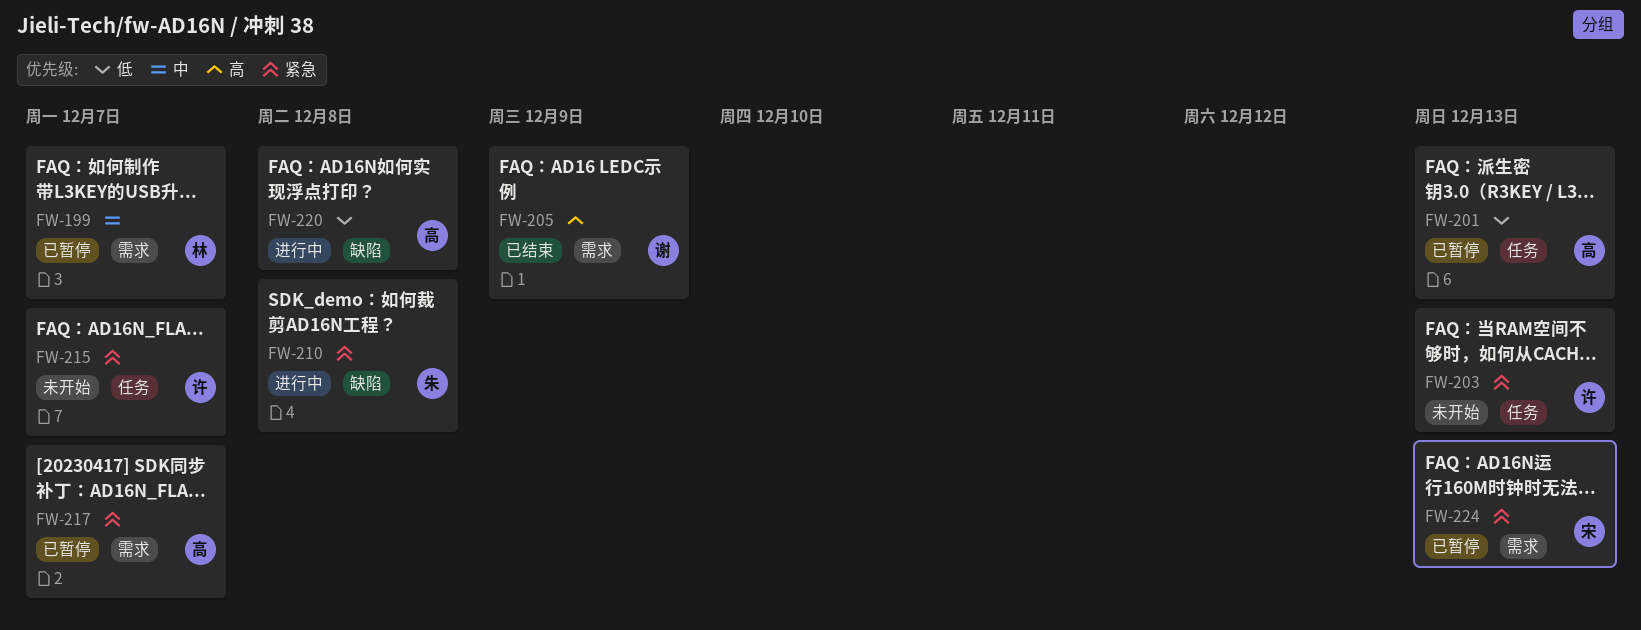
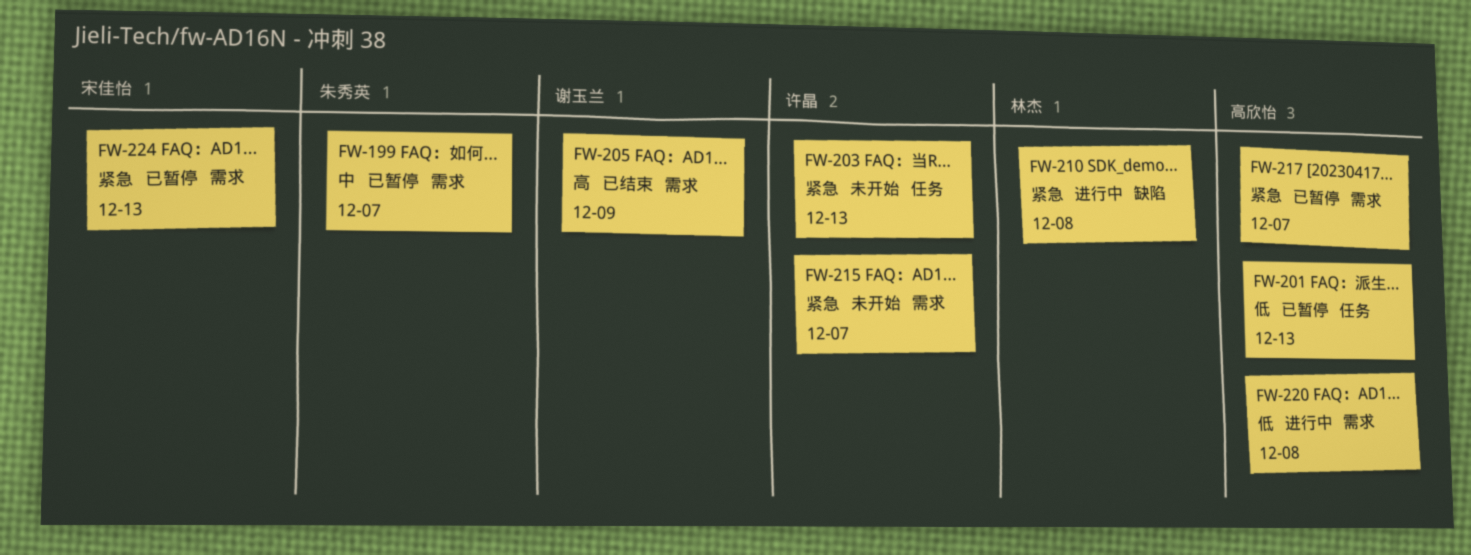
FW-199, owner: 林杰 -> 朱秀英
FW-210, owner: 朱秀英 -> 林杰
FW-215, label: 任务 -> 需求
FW-220, label: 缺陷 -> 需求

